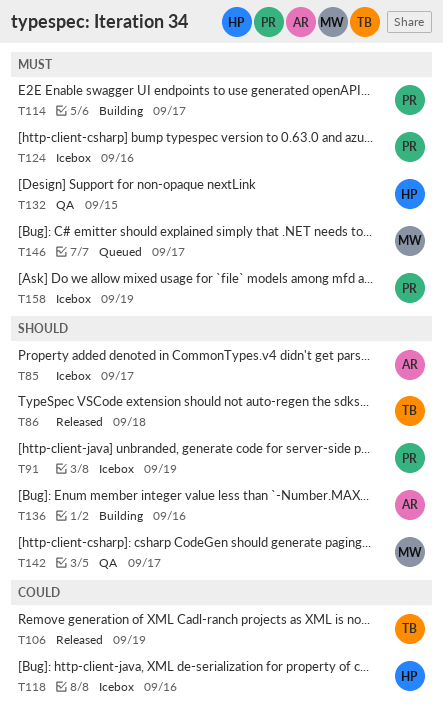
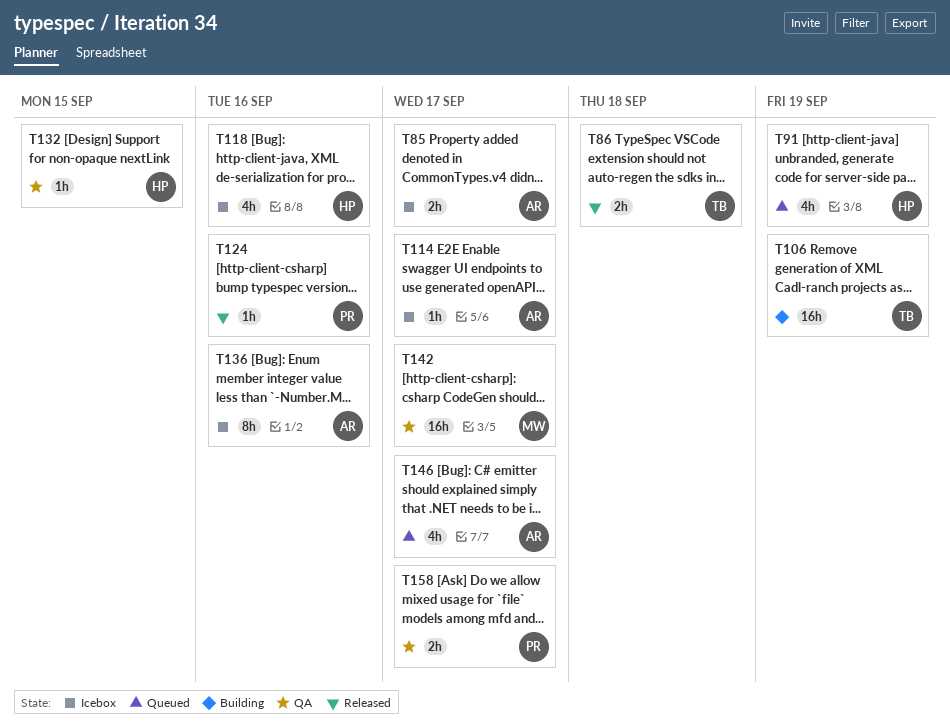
T91, status: Icebox -> Queued
T91, owner: PR -> HP
T106, status: Released -> Building
T114, status: Building -> Icebox
T114, owner: PR -> AR
T124, status: Icebox -> Released
T136, status: Building -> Icebox
T146, owner: MW -> AR
T158, status: Icebox -> QA
T158, due: Sep 19 -> Sep 17

